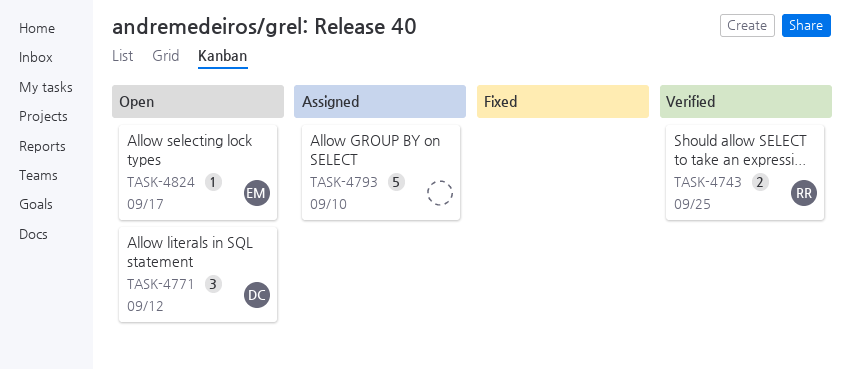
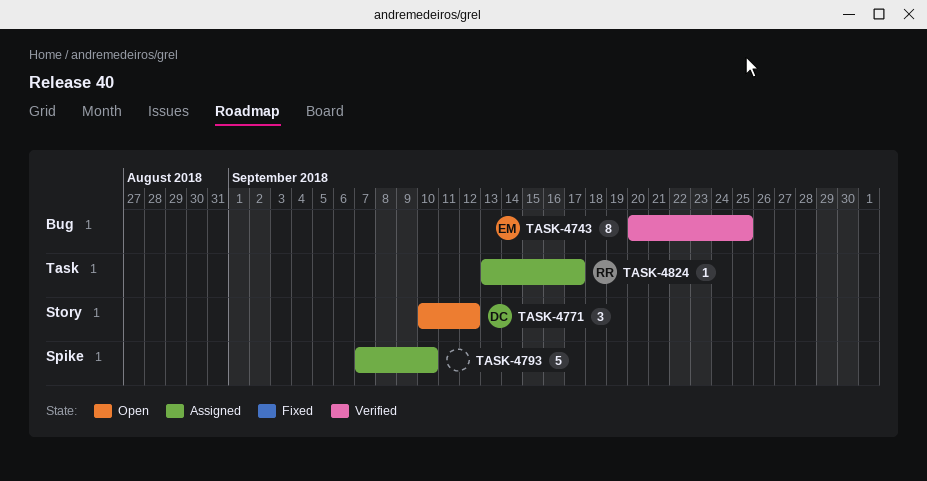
TASK-4743, owner: RR -> EM
TASK-4743, estimate: 2 -> 8
TASK-4824, status: Open -> Assigned
TASK-4824, owner: EM -> RR

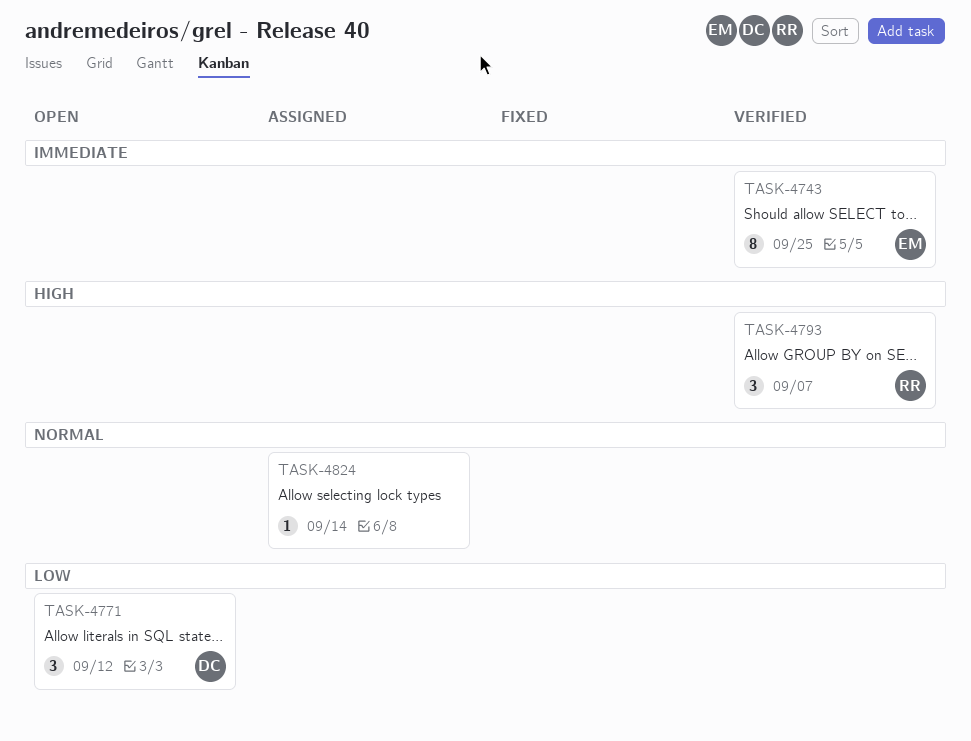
TASK-4793, status: Assigned -> Verified
TASK-4793, owner: none -> RR
TASK-4793, estimate: 5 -> 3
TASK-4793, due: Sep 10 -> Sep 7
TASK-4824, owner: RR -> none
TASK-4824, due: Sep 17 -> Sep 14

